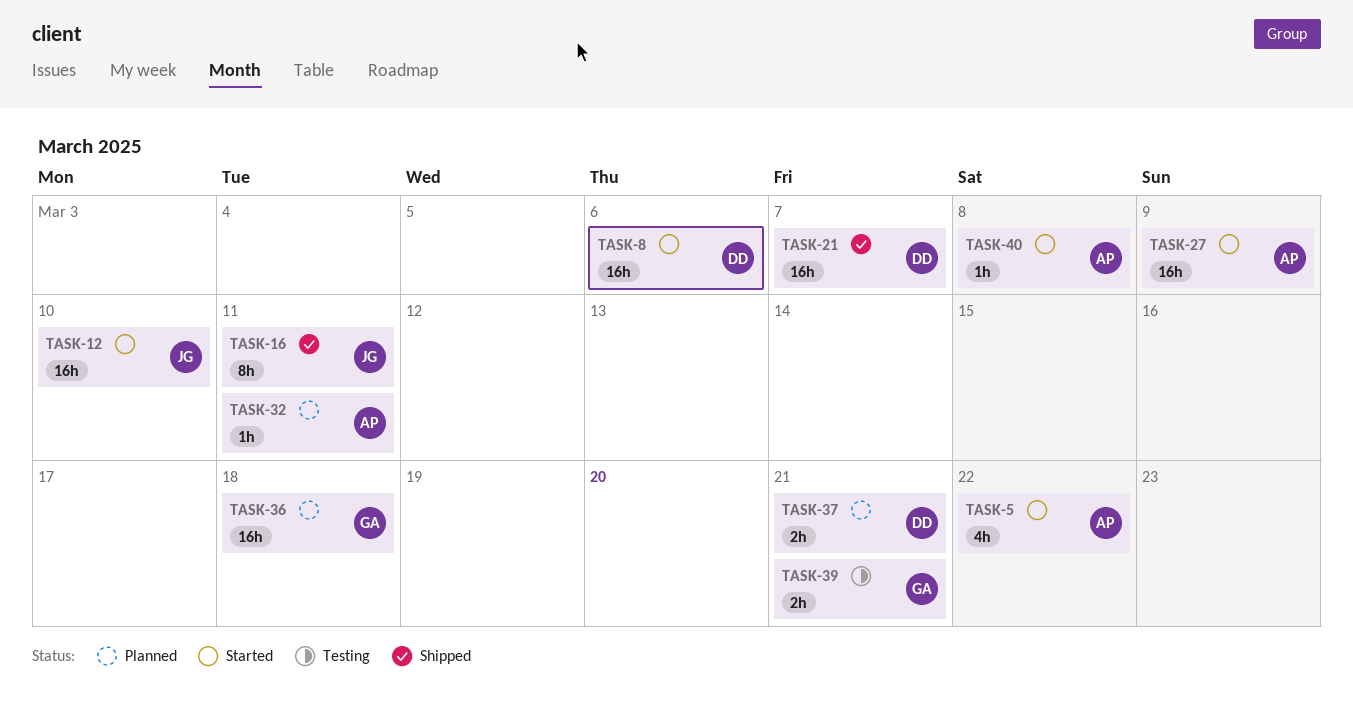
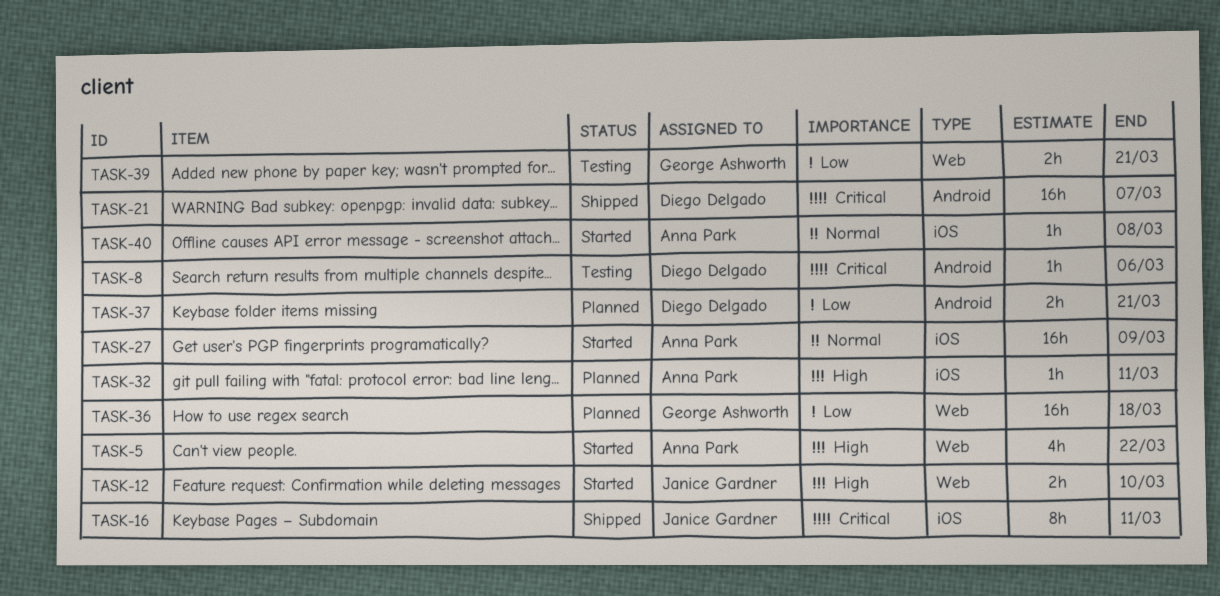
TASK-8, status: Started -> Testing
TASK-8, estimate: 16h -> 1h
TASK-12, estimate: 16h -> 2h

